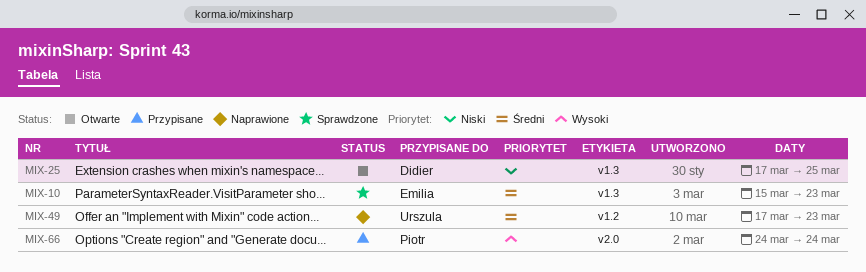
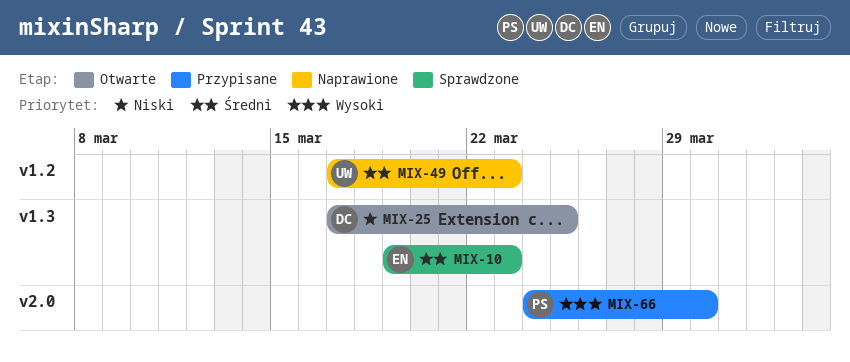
MIX-10, start: Mar 15 -> Mar 19
MIX-66, due: Mar 24 -> Mar 30

